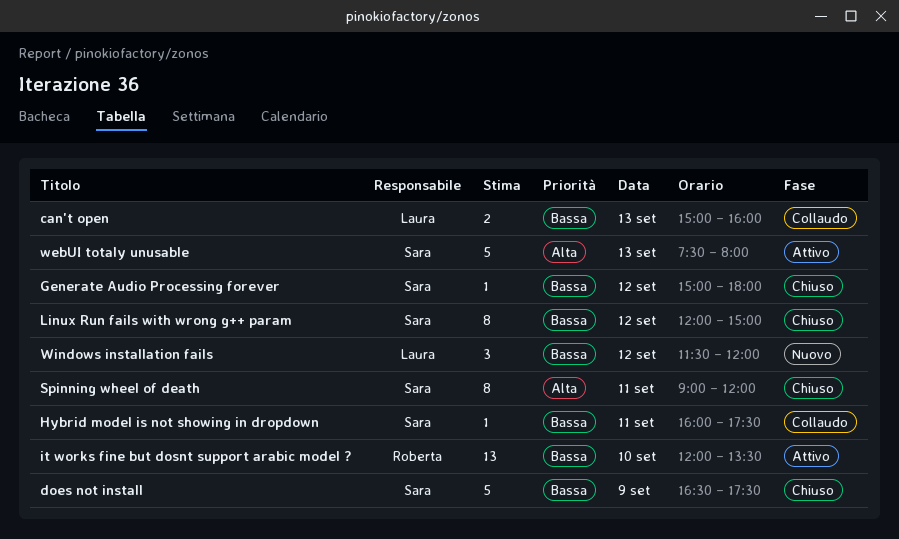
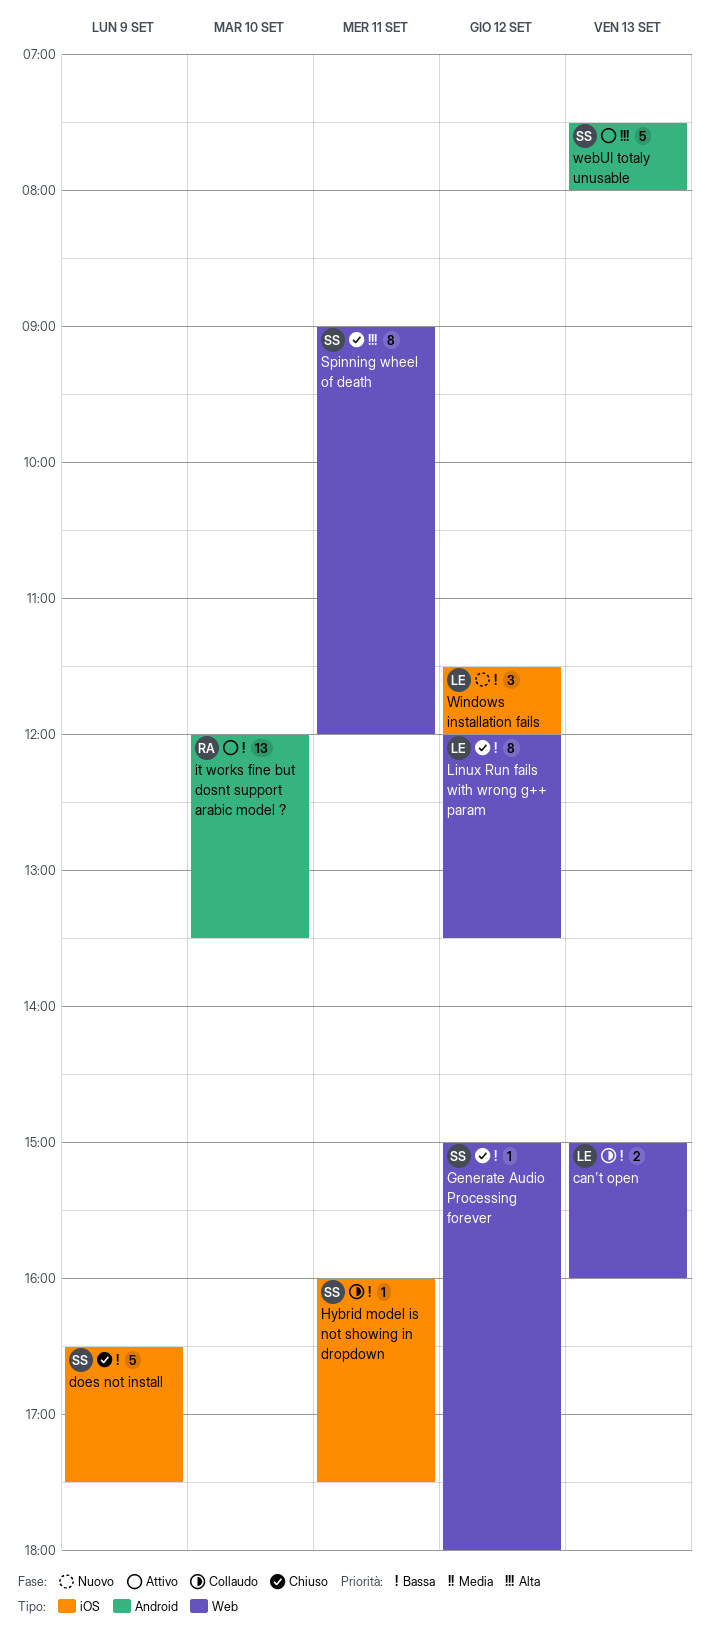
Linux Run fails with wrong g++ param, owner: Sara -> Laura
Linux Run fails with wrong g++ param, ends: 15:00 -> 13:30

